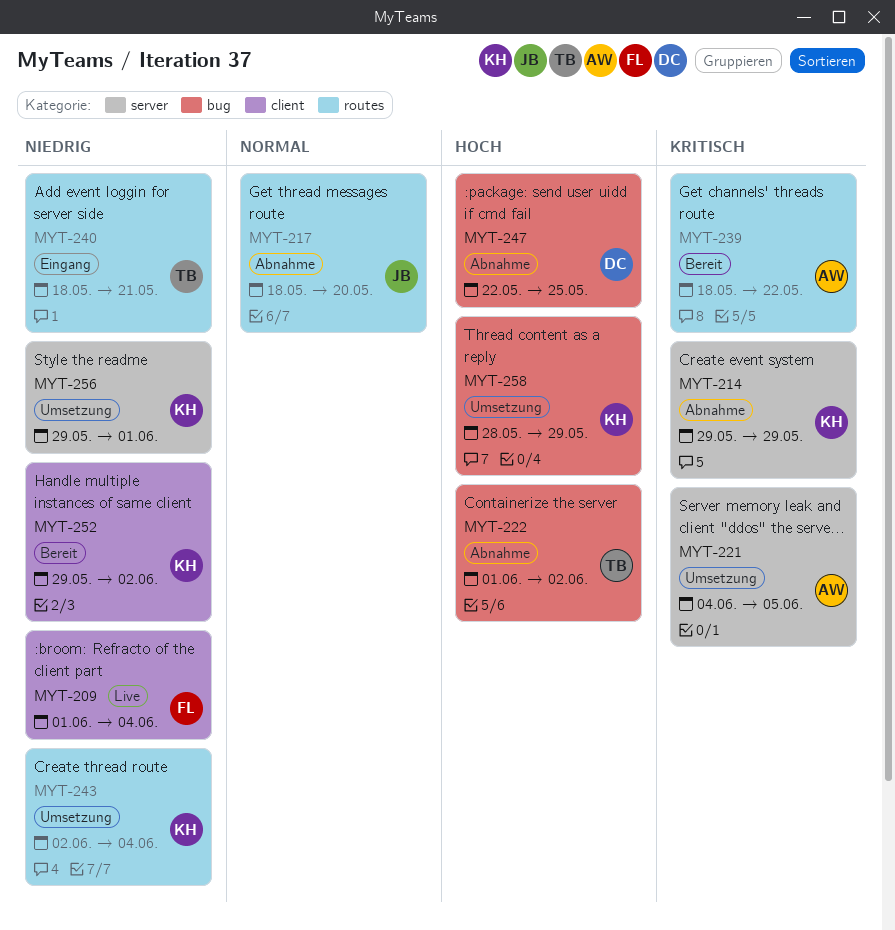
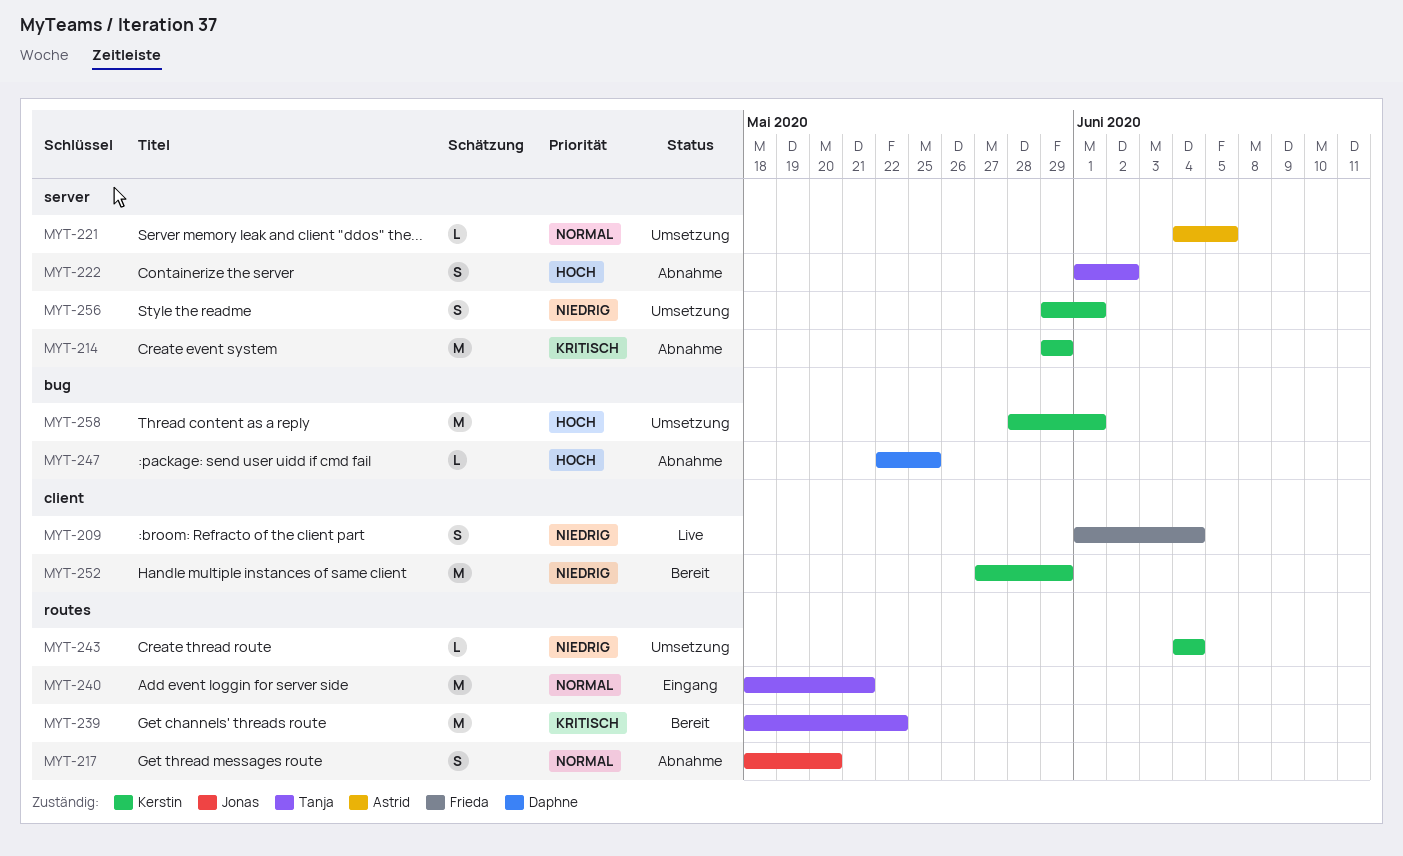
MYT-221, priority: Kritisch -> Normal
MYT-222, label: bug -> server
MYT-239, owner: Astrid -> Tanja
MYT-240, priority: Niedrig -> Normal
MYT-243, start: Jun 2 -> Jun 4
MYT-252, start: May 29 -> May 27
MYT-252, due: Jun 2 -> May 29
MYT-258, due: May 29 -> Jun 1

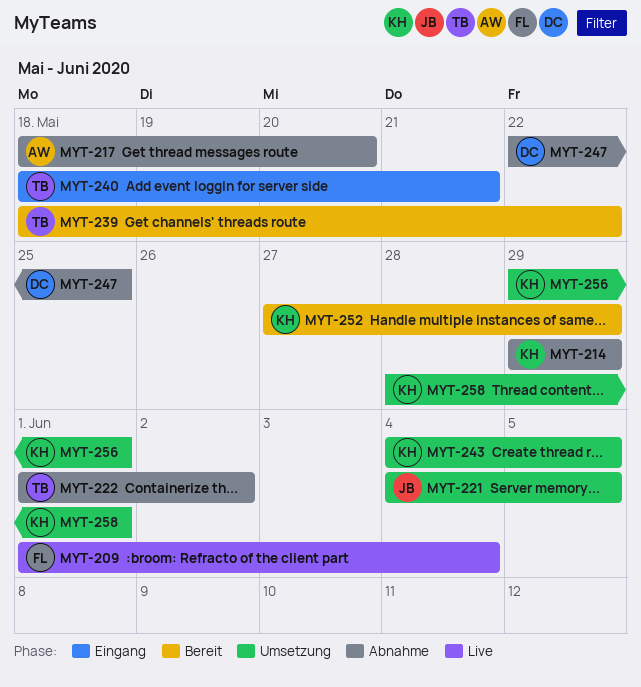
MYT-217, owner: Jonas -> Astrid
MYT-221, owner: Astrid -> Jonas
MYT-243, due: Jun 4 -> Jun 5

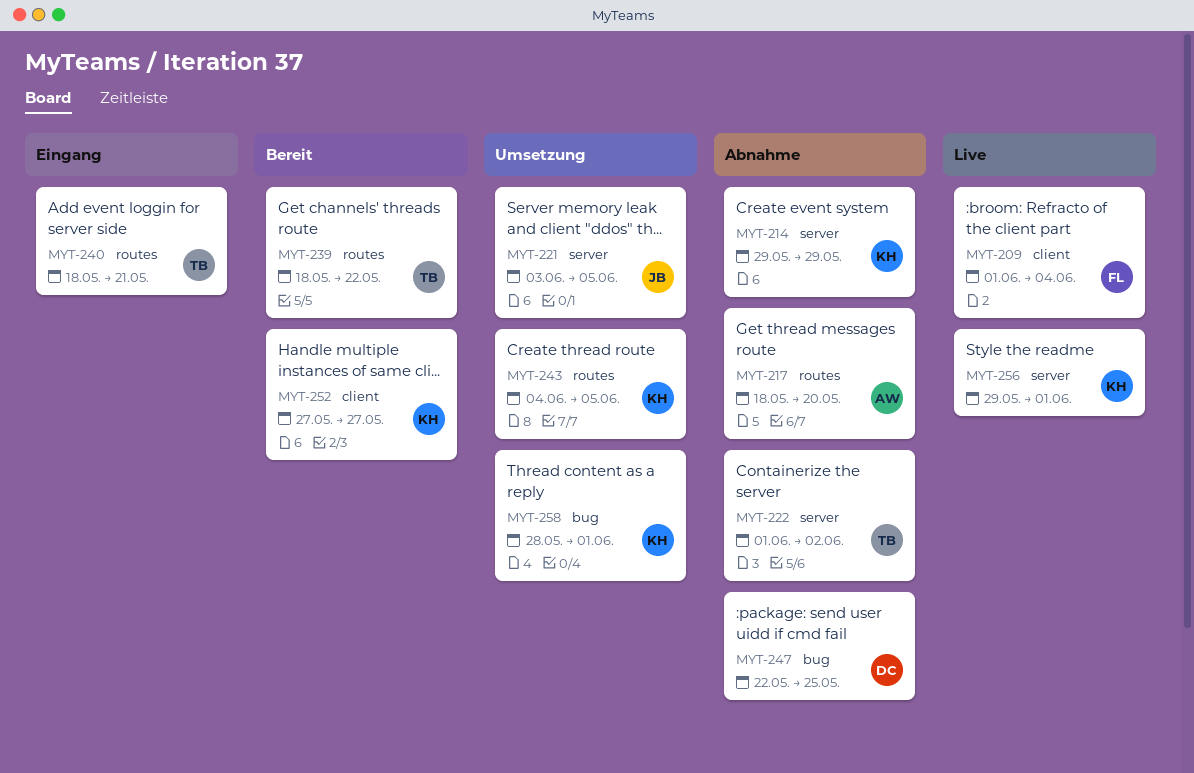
MYT-221, start: Jun 4 -> Jun 3
MYT-252, due: May 29 -> May 27
MYT-256, status: Umsetzung -> Live

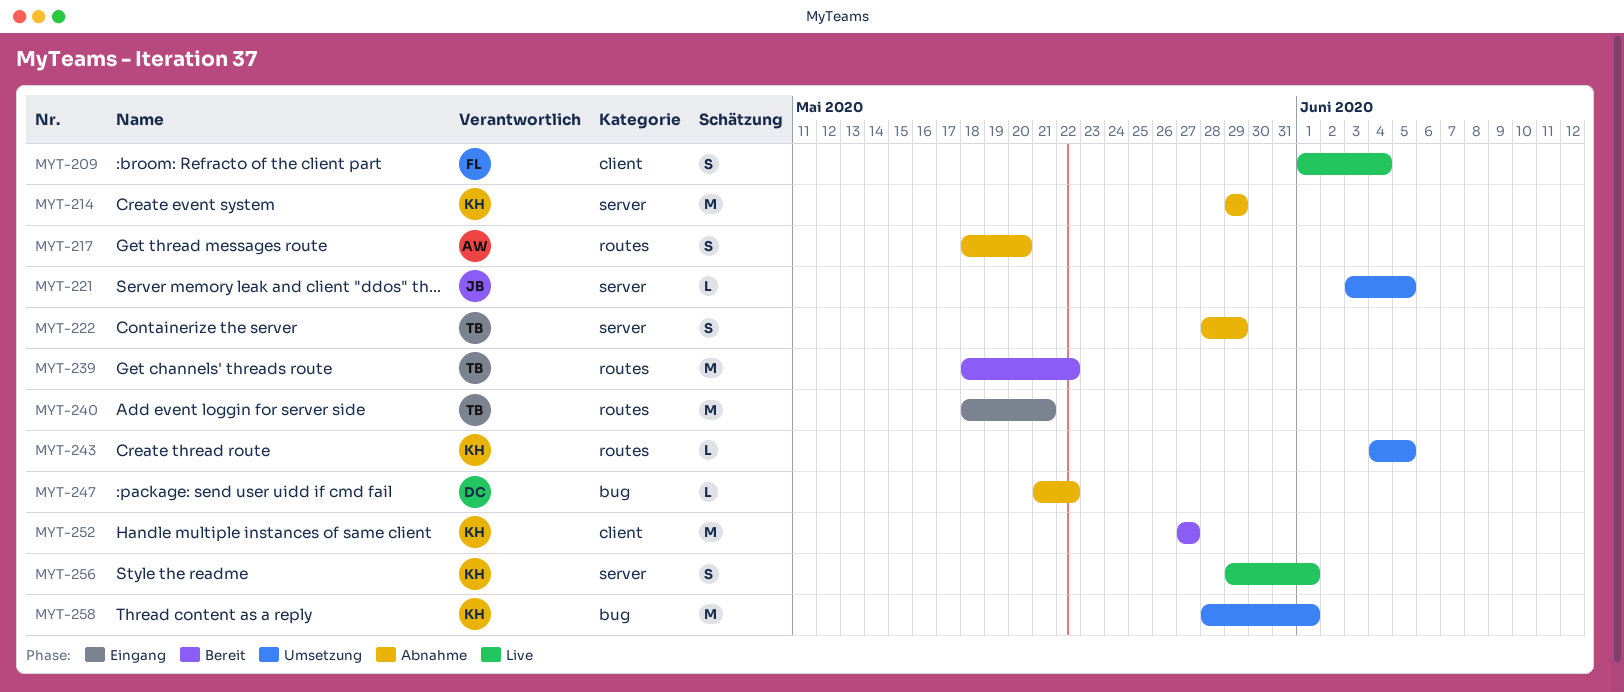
MYT-222, start: Jun 1 -> May 28
MYT-222, due: Jun 2 -> May 29
MYT-247, start: May 22 -> May 21
MYT-247, due: May 25 -> May 22

